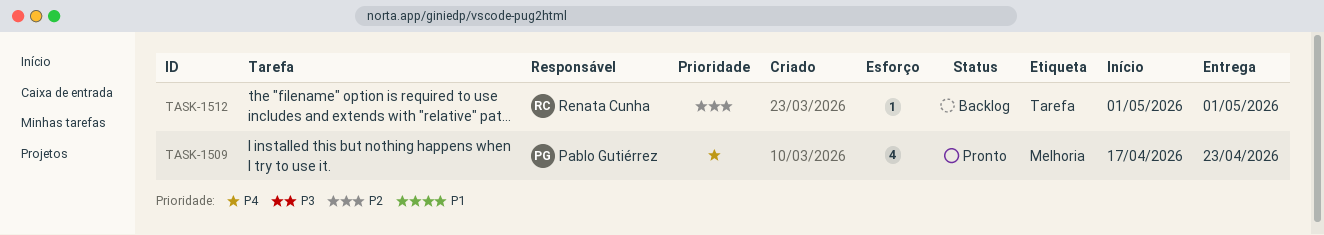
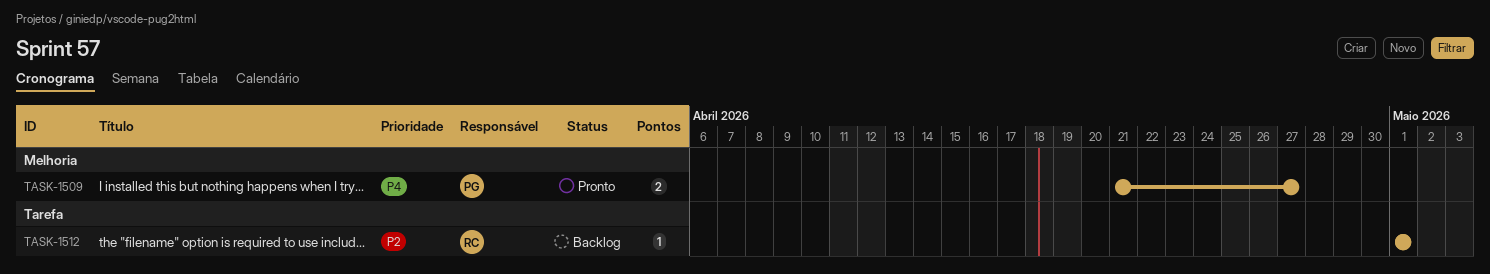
TASK-1509, estimate: 4 -> 2
TASK-1509, start: Apr 17 -> Apr 21
TASK-1509, due: Apr 23 -> Apr 27

